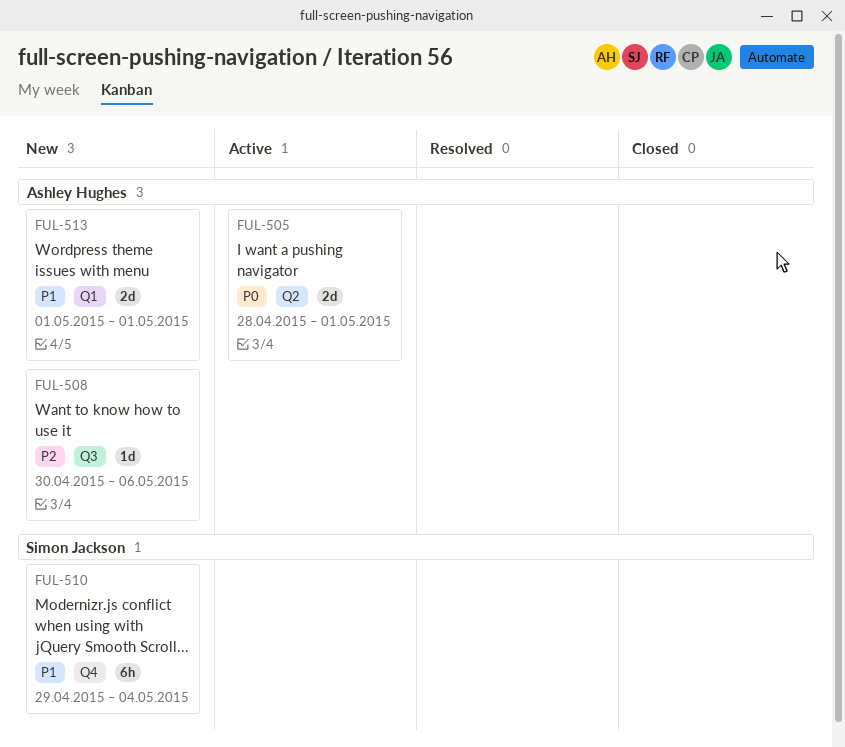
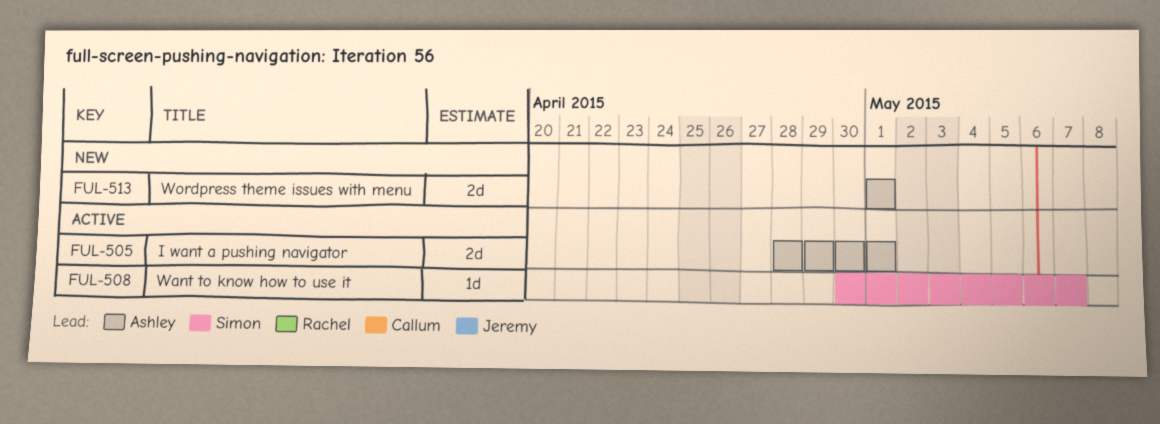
FUL-508, status: New -> Active
FUL-508, owner: Ashley Hughes -> Simon Jackson
FUL-508, due: May 6 -> May 7
FUL-510: present -> none

